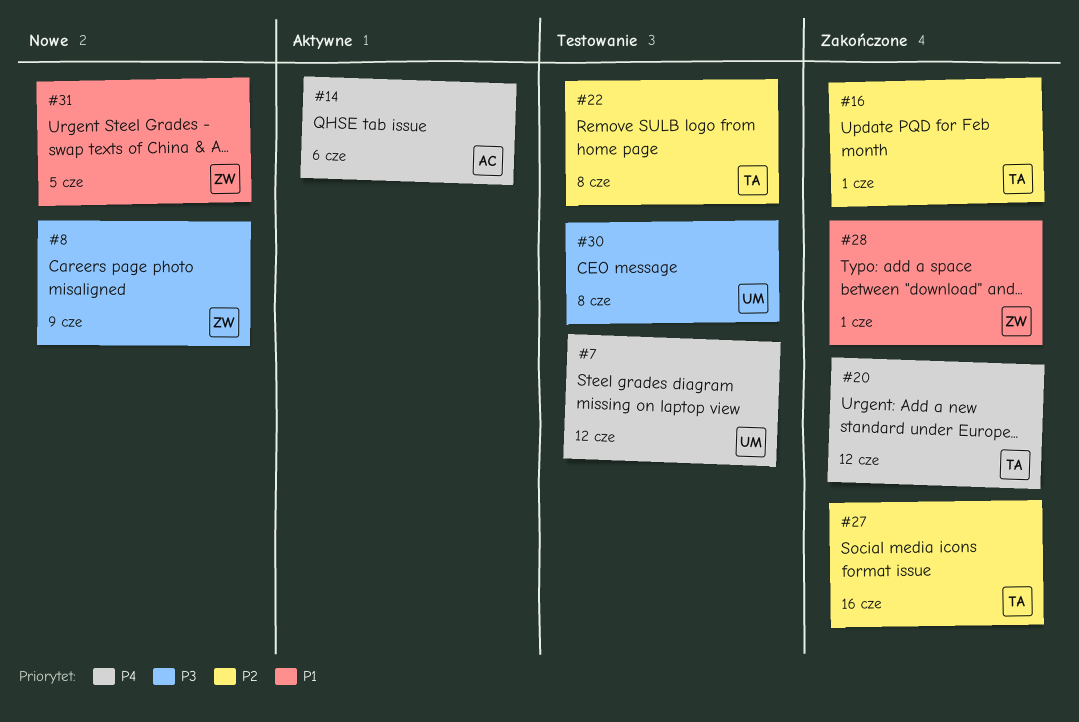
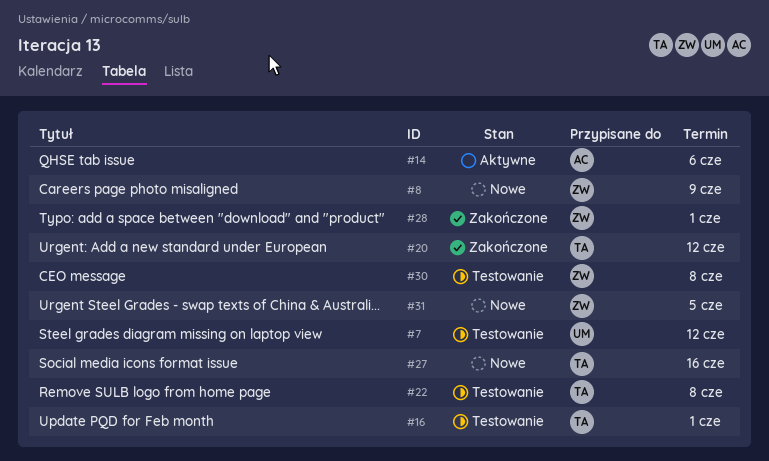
#16, status: Zakończone -> Testowanie
#27, status: Zakończone -> Nowe
#30, owner: UM -> ZW

